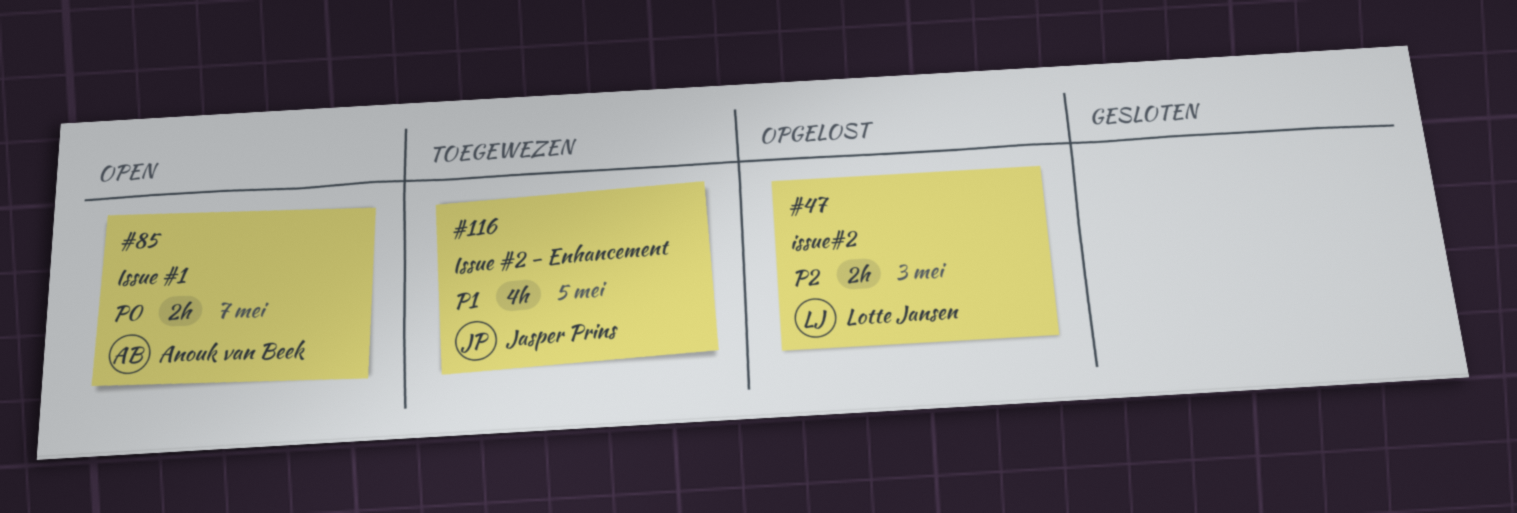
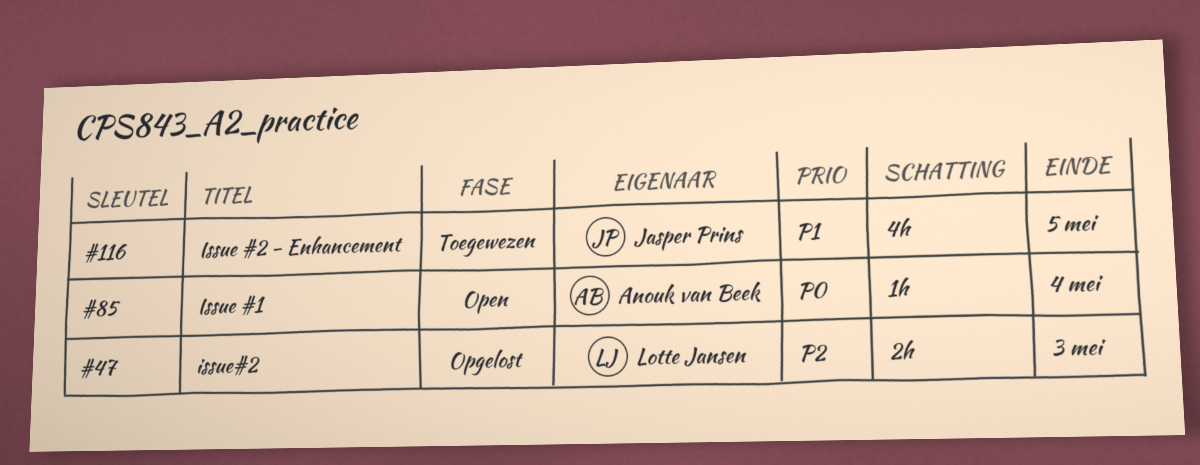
#85, estimate: 2h -> 1h
#85, due: May 7 -> May 4

